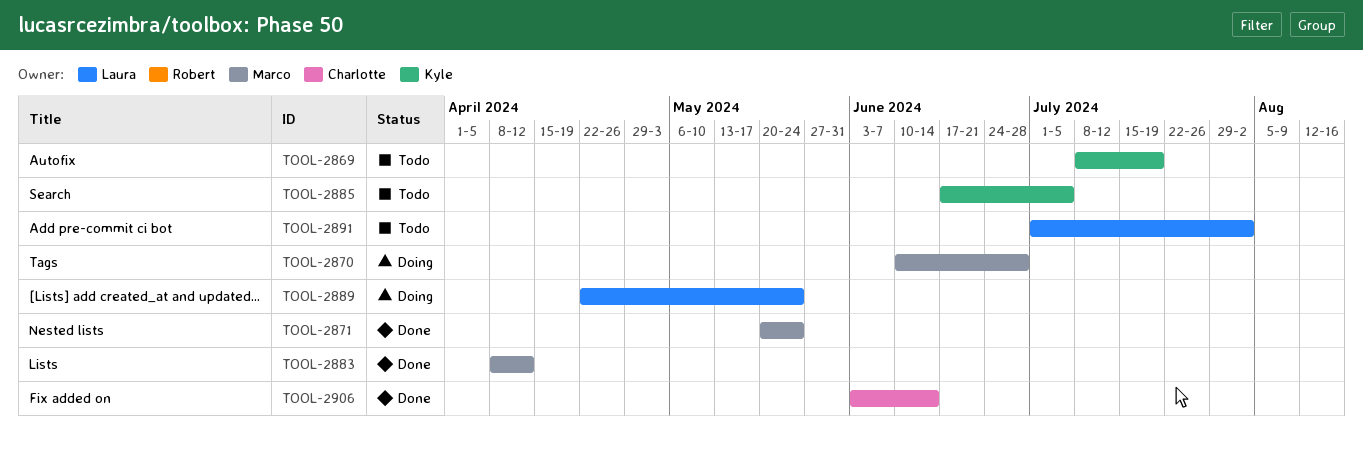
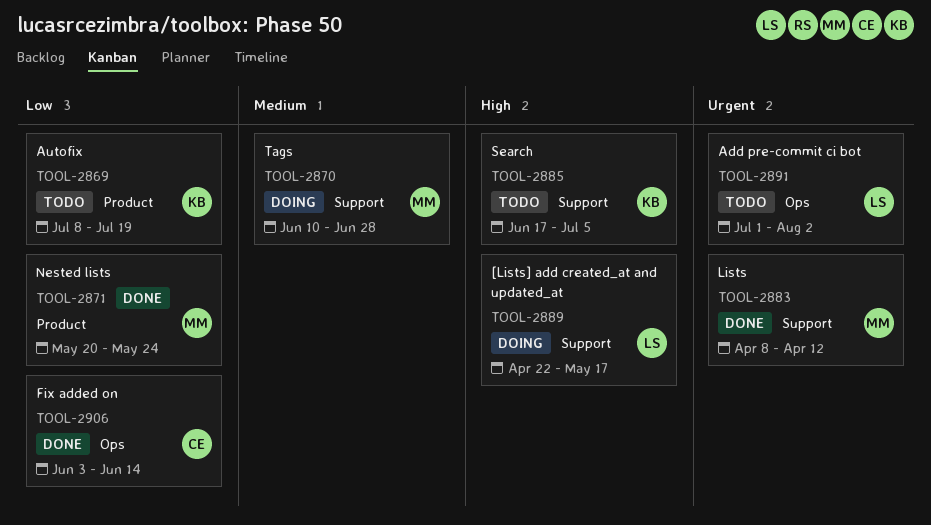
TOOL-2889, due: May 24 -> May 17

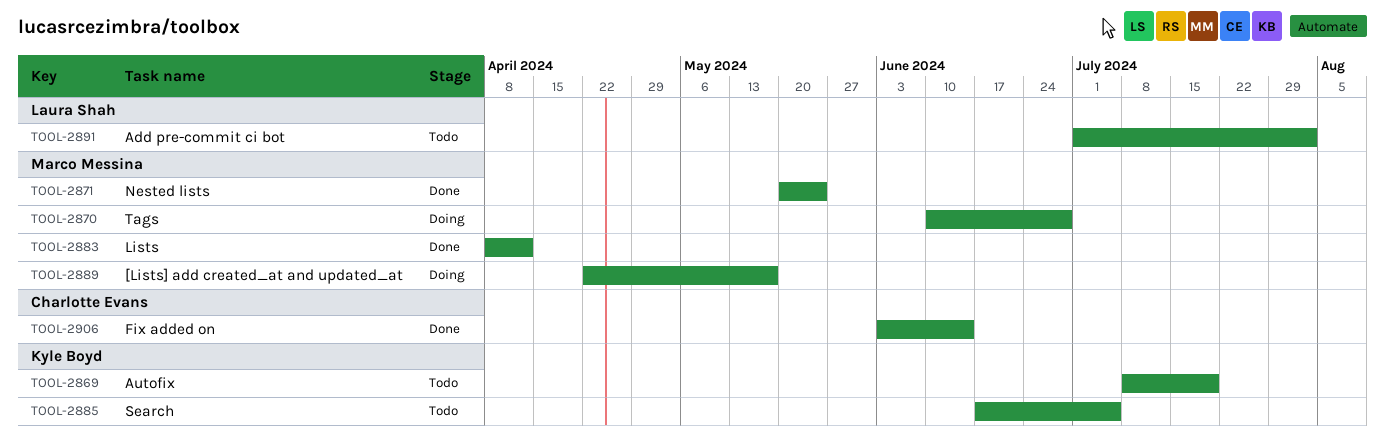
TOOL-2889, owner: Laura Shah -> Marco Messina

